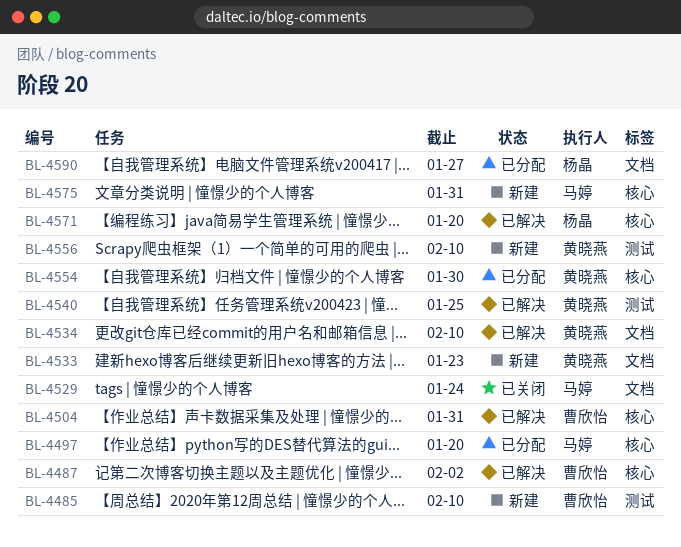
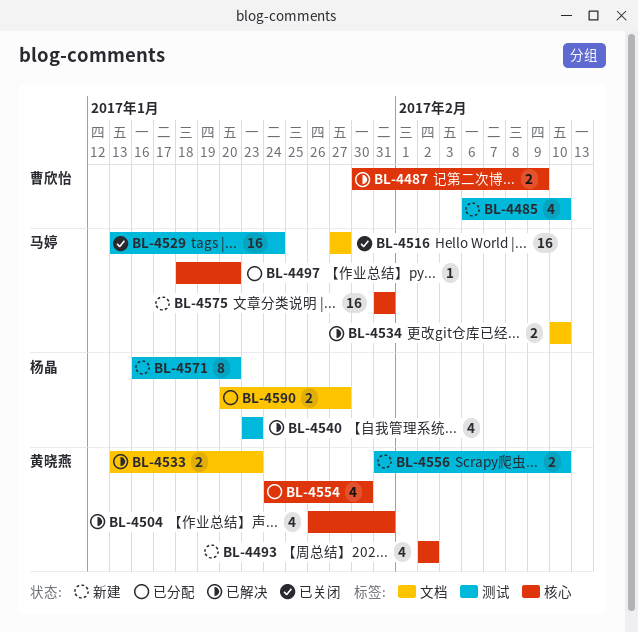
BL-4487, due: Feb 2 -> Feb 9
BL-4493: none -> present
BL-4504, owner: 曹欣怡 -> 黄晓燕
BL-4516: none -> present
BL-4529, label: 文档 -> 测试
BL-4533, status: 新建 -> 已解决
BL-4534, owner: 黄晓燕 -> 马婷
BL-4540, owner: 黄晓燕 -> 杨晶
BL-4540, due: Jan 25 -> Jan 23
BL-4571, status: 已解决 -> 新建
BL-4571, label: 核心 -> 测试

